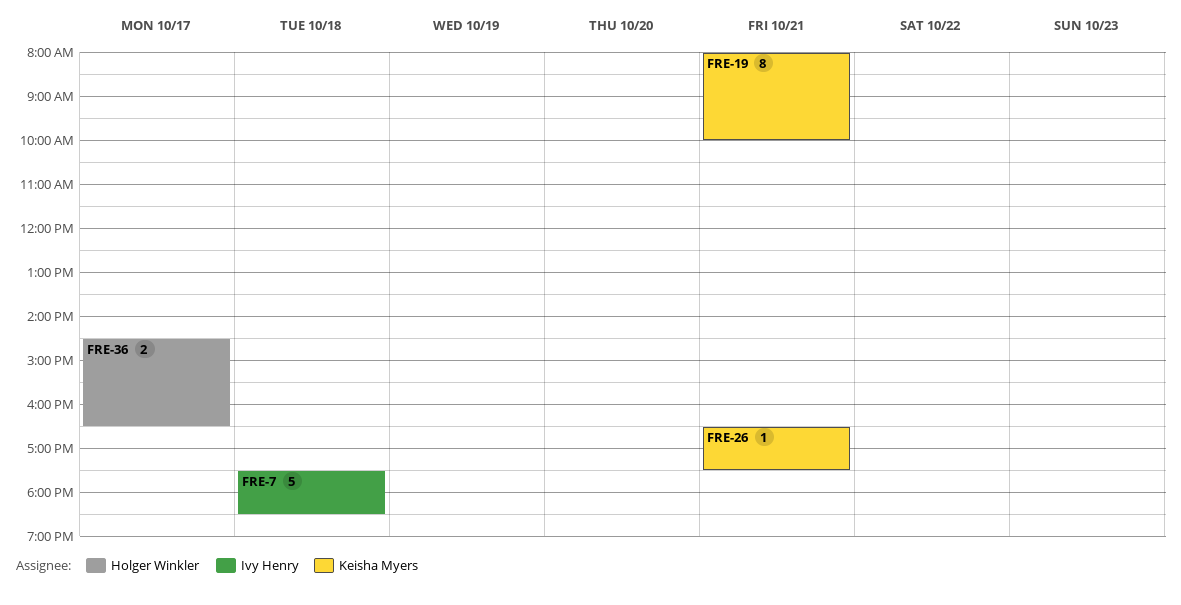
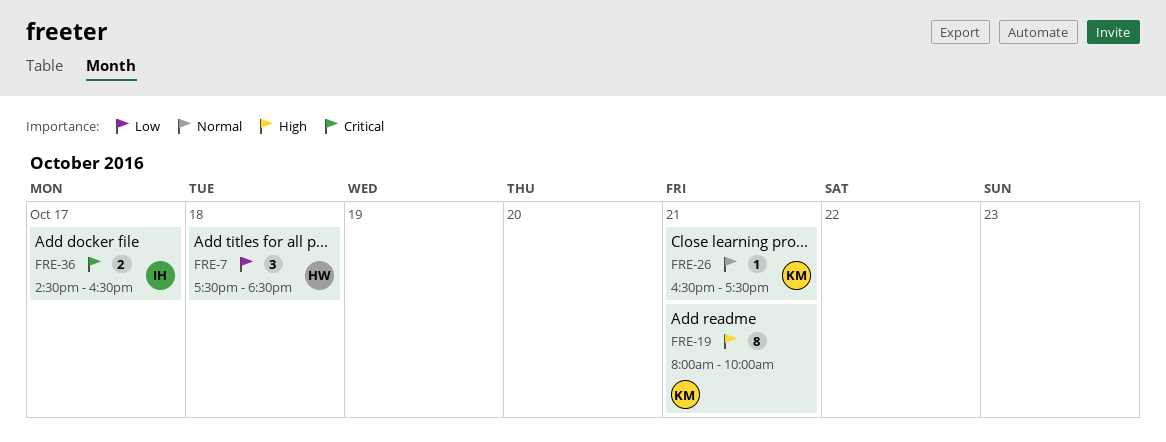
FRE-7, owner: Ivy Henry -> Holger Winkler
FRE-7, estimate: 5 -> 3
FRE-36, owner: Holger Winkler -> Ivy Henry

